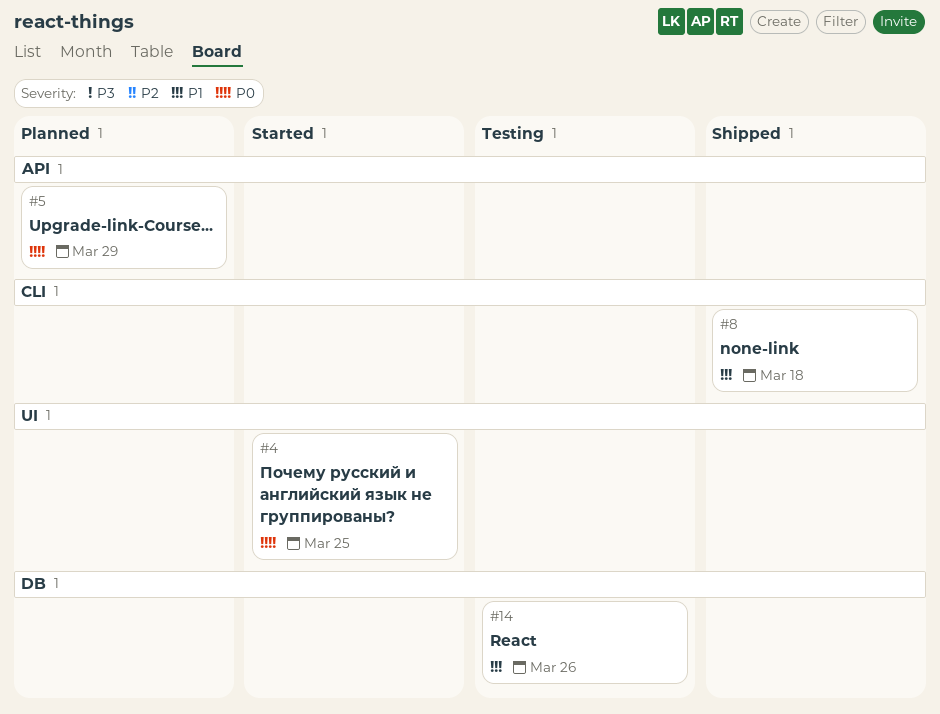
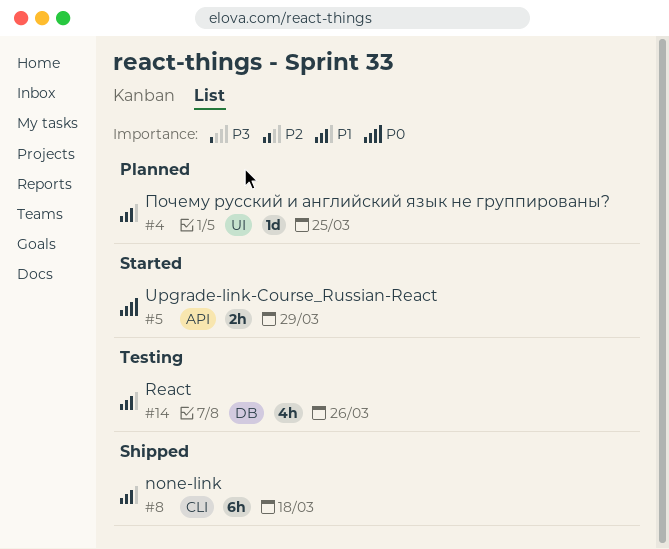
#4, status: Started -> Planned
#4, priority: P0 -> P1
#5, status: Planned -> Started

